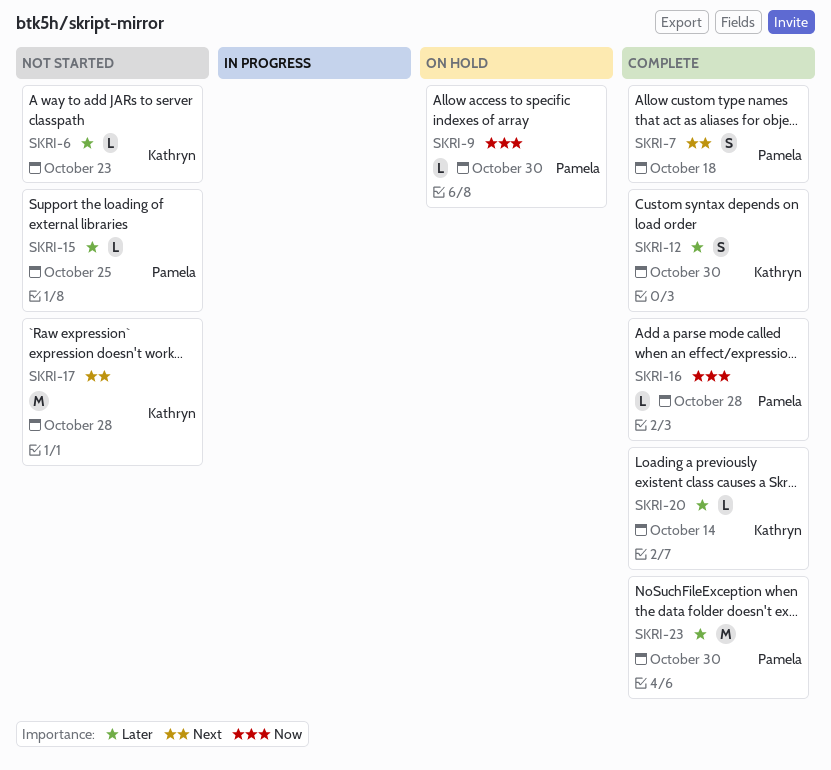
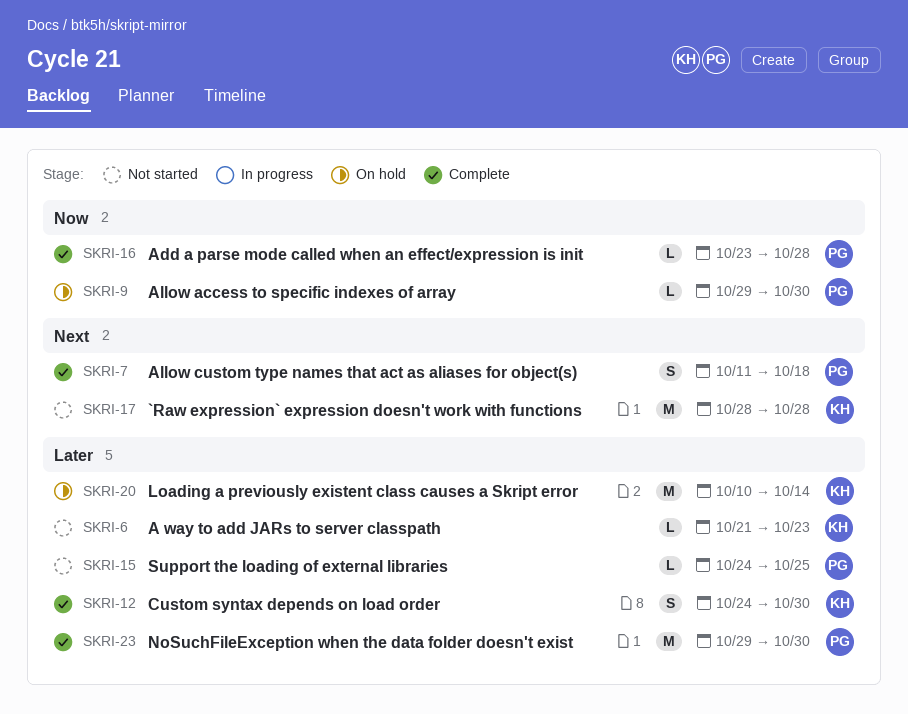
SKRI-20, status: Complete -> On hold
SKRI-20, estimate: L -> M

